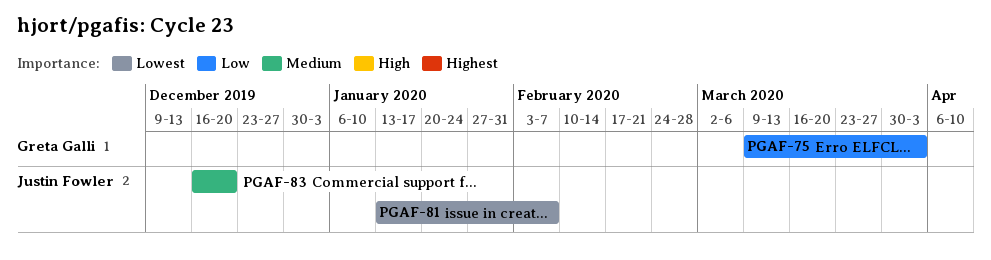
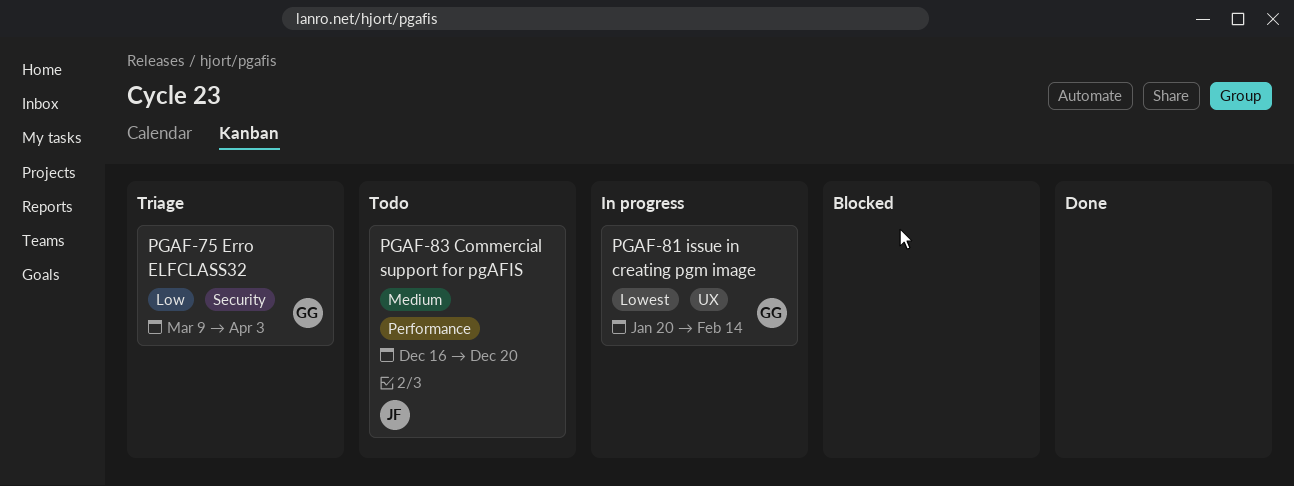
PGAF-81, owner: Justin Fowler -> Greta Galli
PGAF-81, start: Jan 13 -> Jan 20
PGAF-81, due: Feb 7 -> Feb 14

